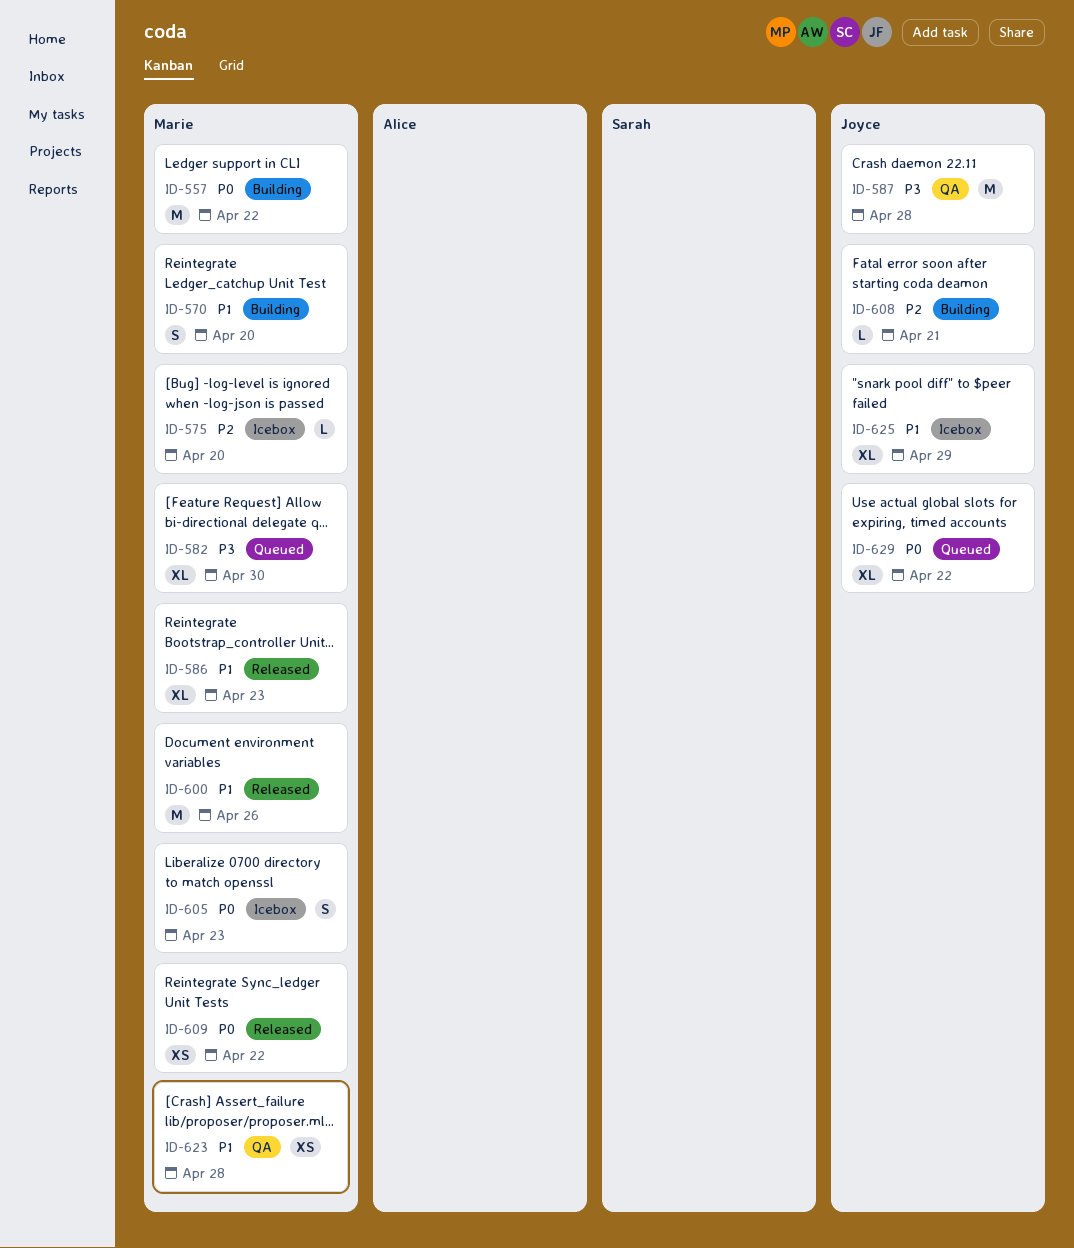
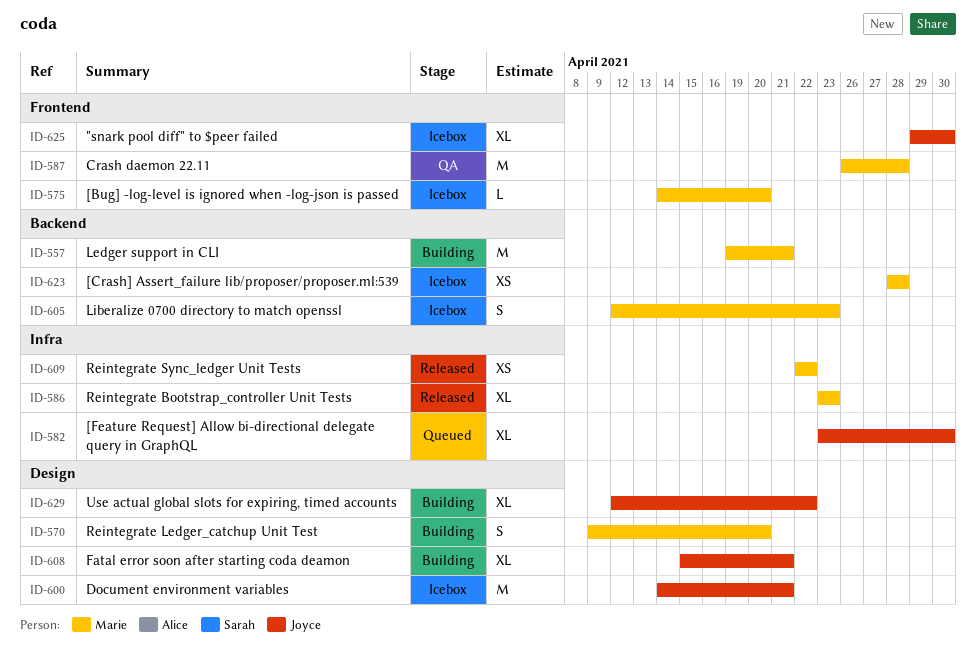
ID-557, due: Apr 22 -> Apr 21
ID-582, owner: Marie -> Joyce
ID-587, owner: Joyce -> Marie
ID-600, status: Released -> Icebox
ID-600, owner: Marie -> Joyce
ID-600, due: Apr 26 -> Apr 21
ID-608, estimate: L -> XL
ID-623, status: QA -> Icebox
ID-625, due: Apr 29 -> Apr 30
ID-629, status: Queued -> Building

